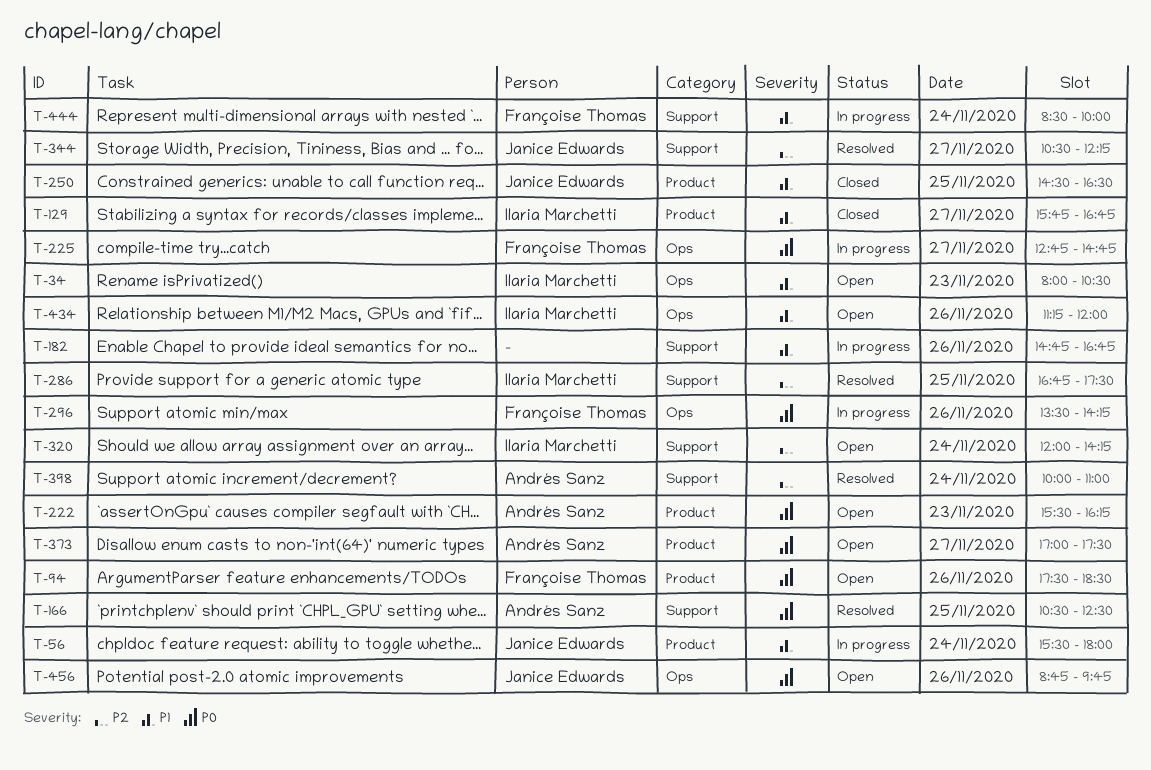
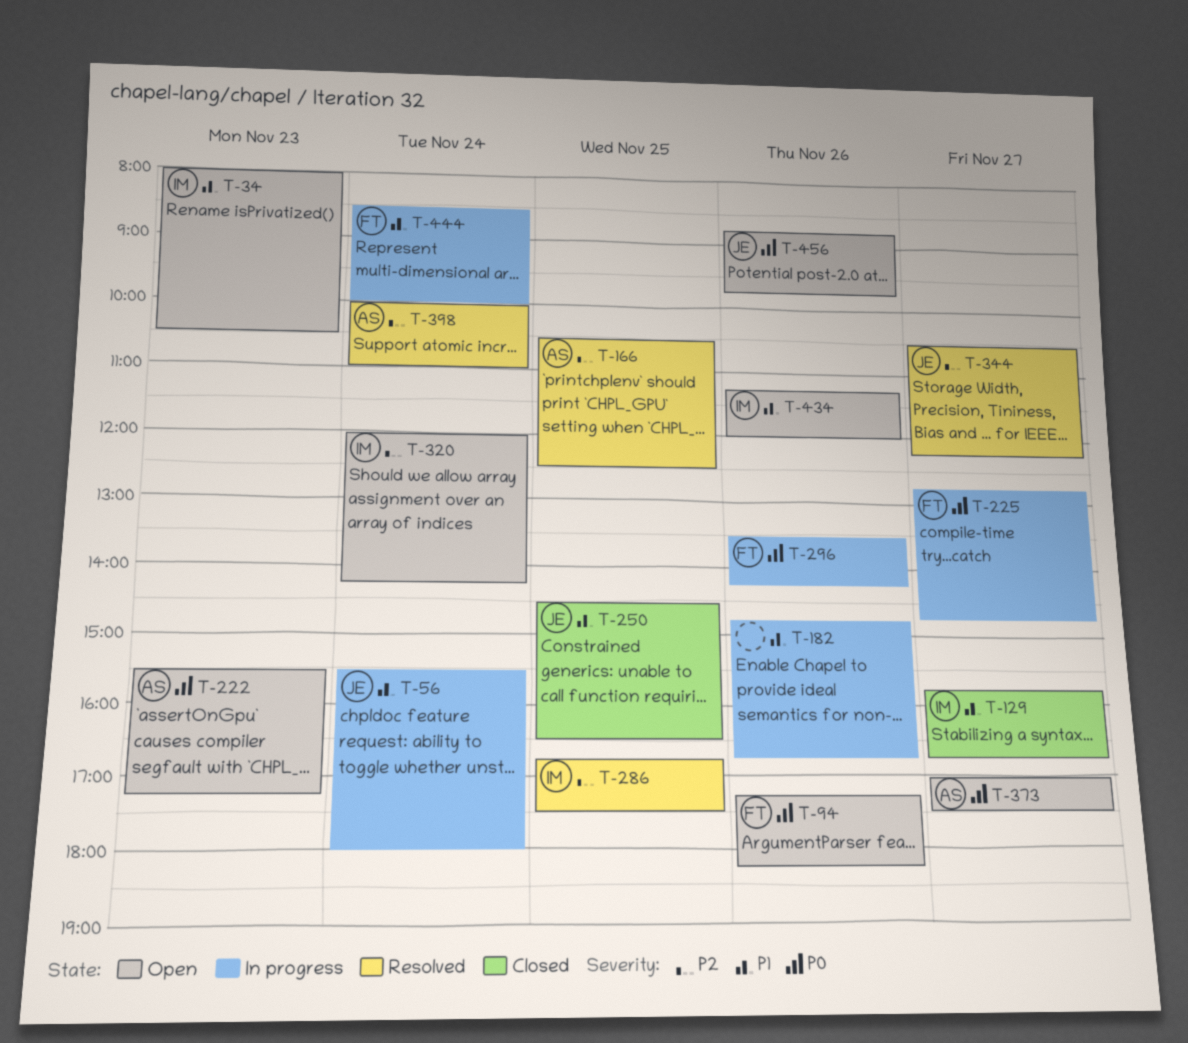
T-94, begins: 17:30 -> 17:15
T-94, ends: 18:30 -> 18:15
T-166, priority: P0 -> P2
T-222, ends: 16:15 -> 17:15

